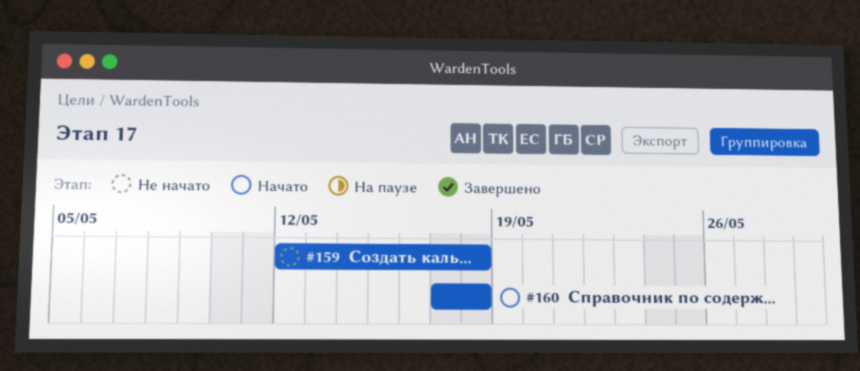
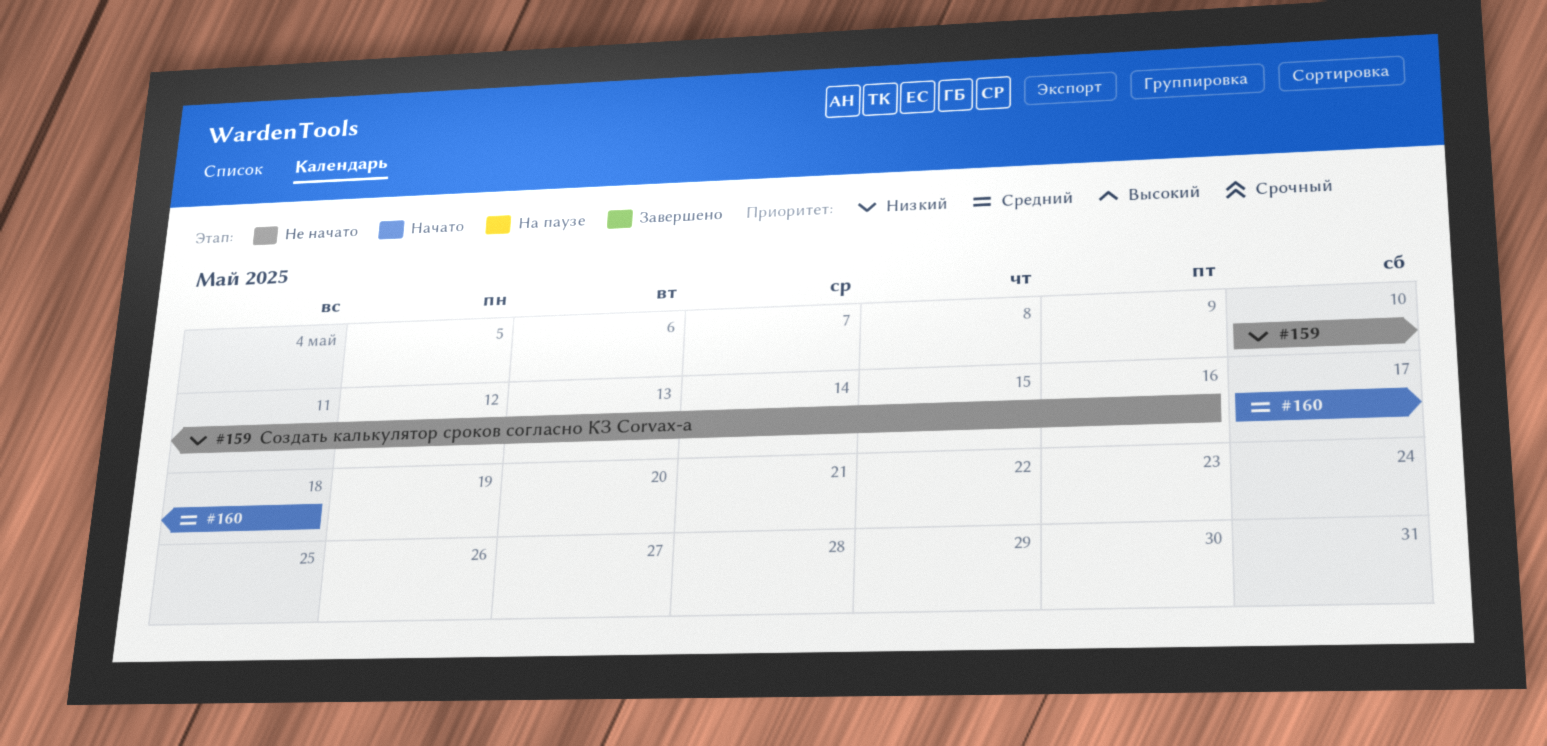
#159, start: May 12 -> May 10
#159, due: May 18 -> May 16

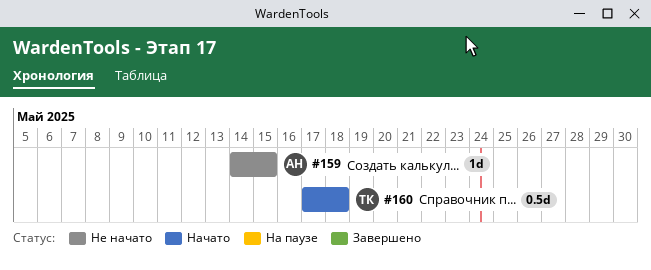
#159, start: May 10 -> May 14
#159, due: May 16 -> May 15

